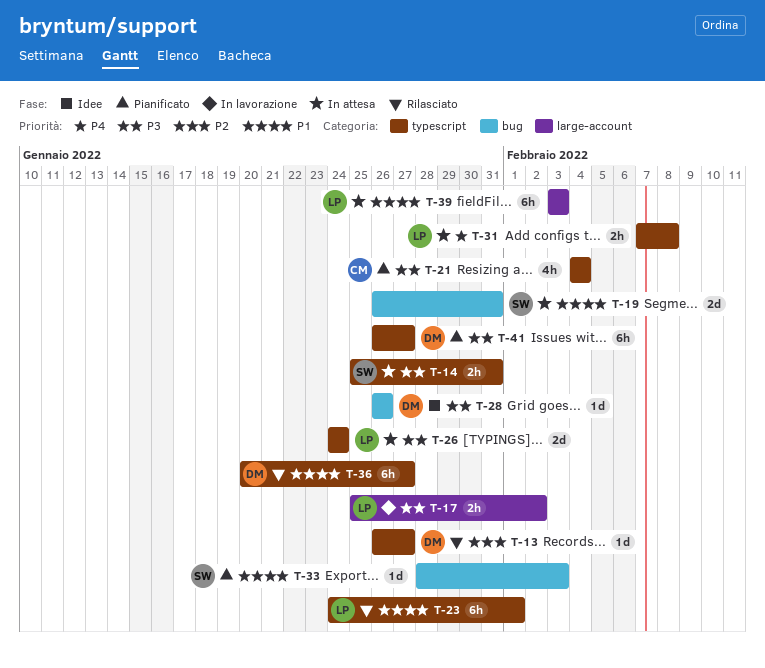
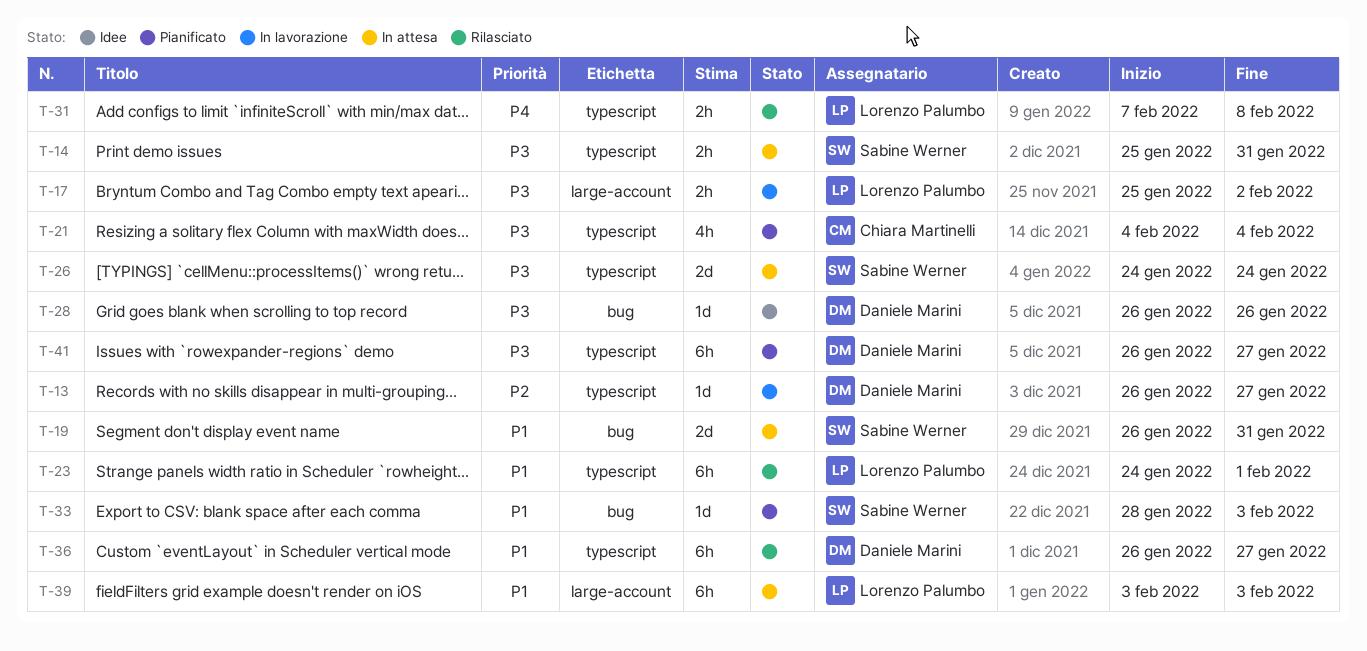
T-13, status: Rilasciato -> In lavorazione
T-26, owner: Lorenzo Palumbo -> Sabine Werner
T-31, status: In attesa -> Rilasciato
T-36, start: Jan 20 -> Jan 26

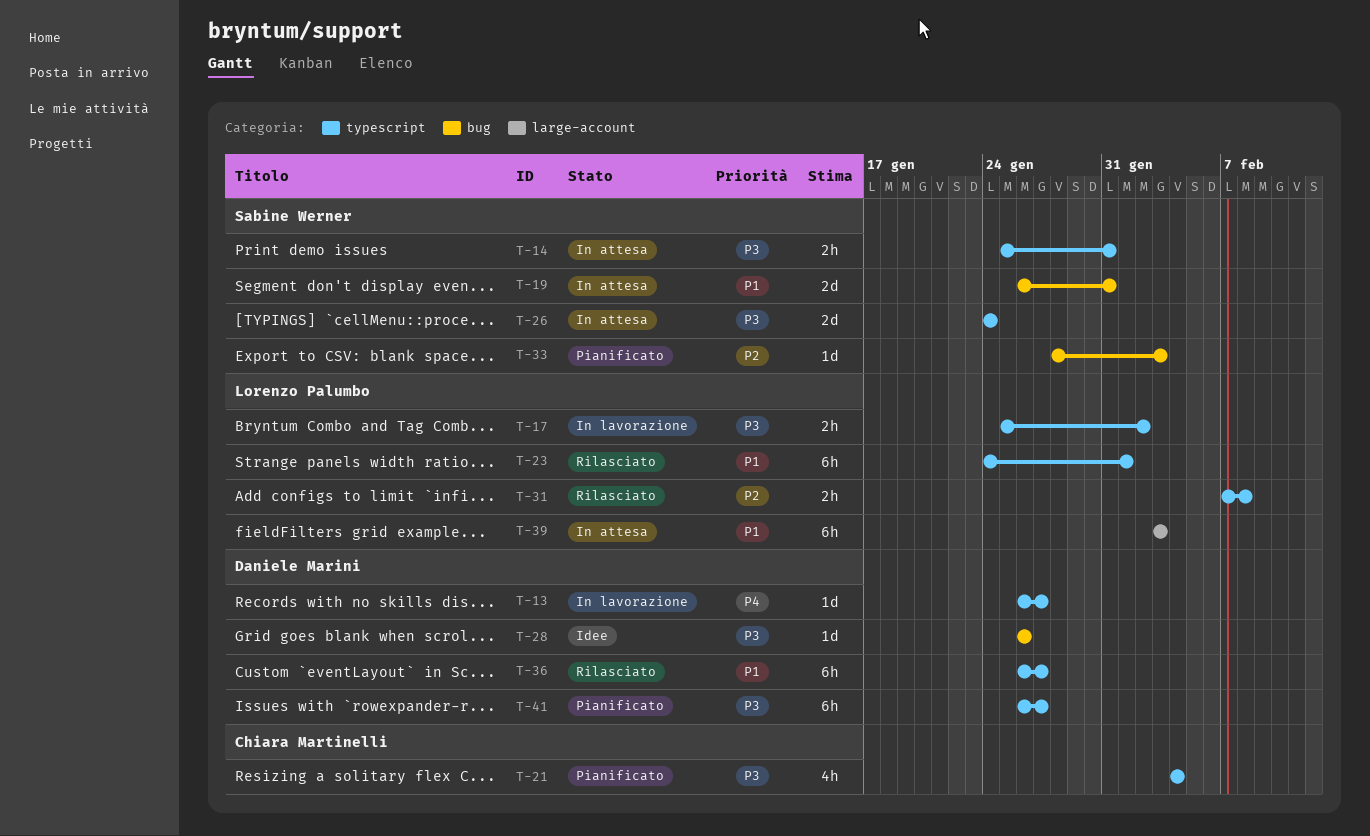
T-13, priority: P2 -> P4
T-17, label: large-account -> typescript
T-31, priority: P4 -> P2
T-33, priority: P1 -> P2

